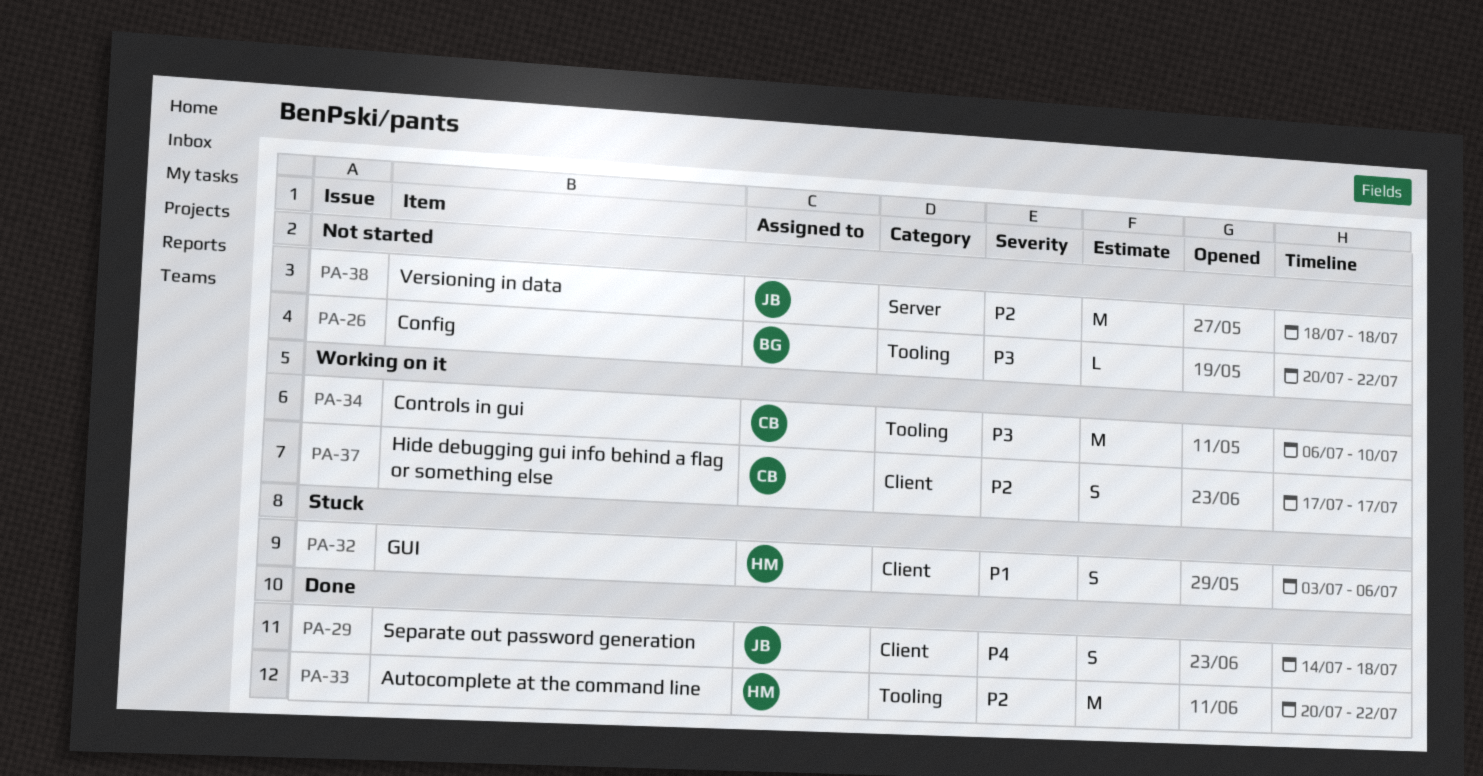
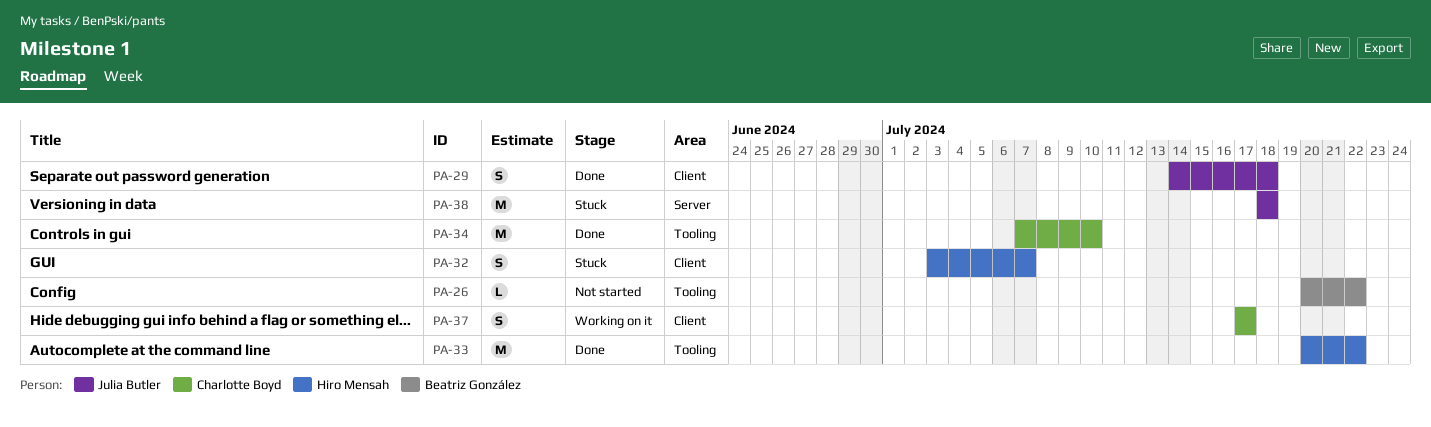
PA-32, due: Jul 6 -> Jul 7
PA-34, status: Working on it -> Done
PA-34, start: Jul 6 -> Jul 7
PA-38, status: Not started -> Stuck

